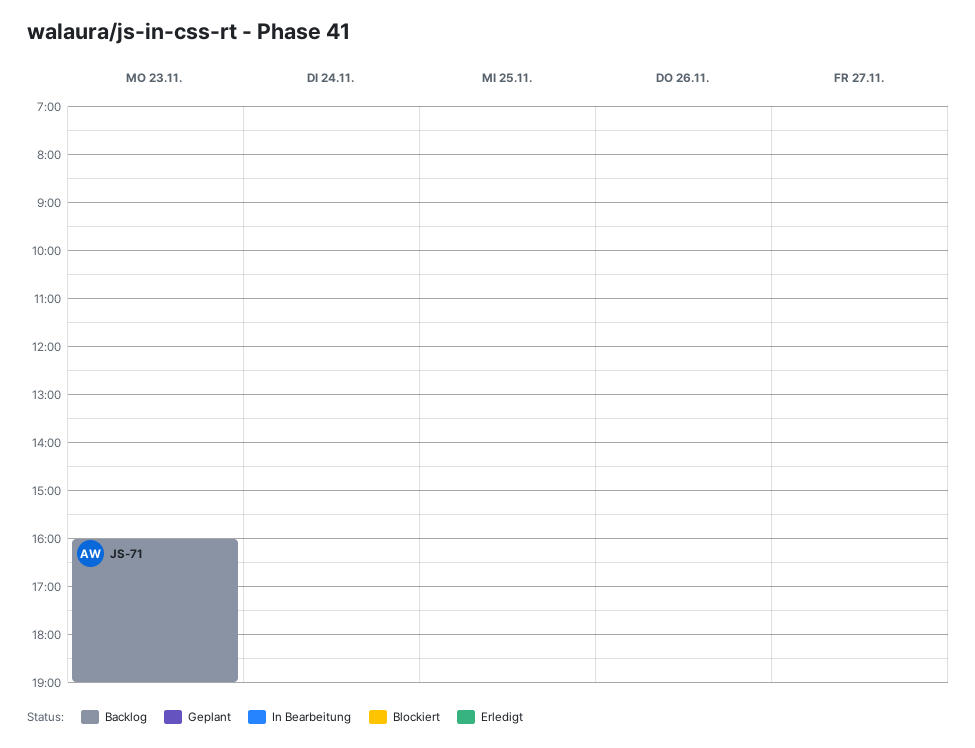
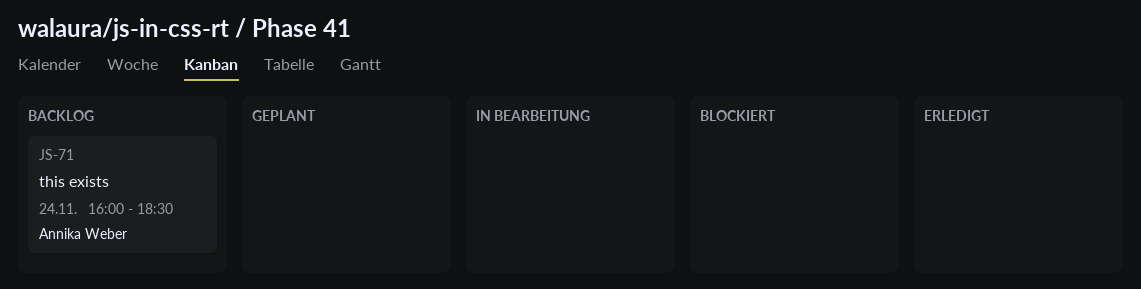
JS-71, day: Nov 23 -> Nov 24
JS-71, ends: 19:00 -> 18:30

